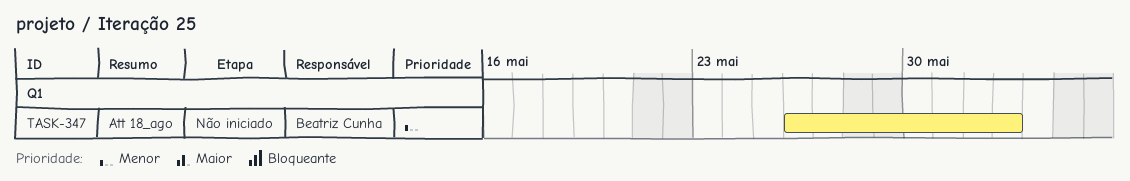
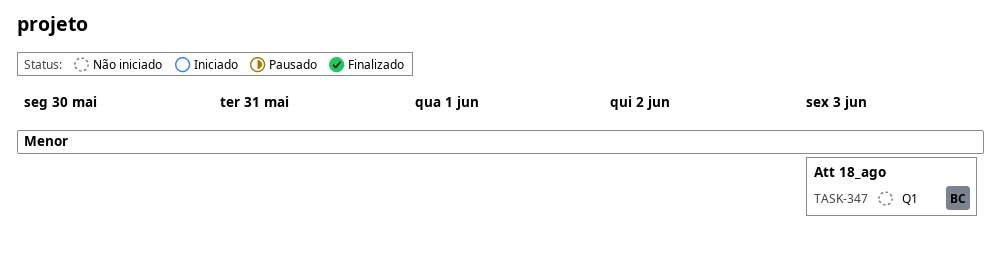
TASK-347, due: Jun 2 -> Jun 3

